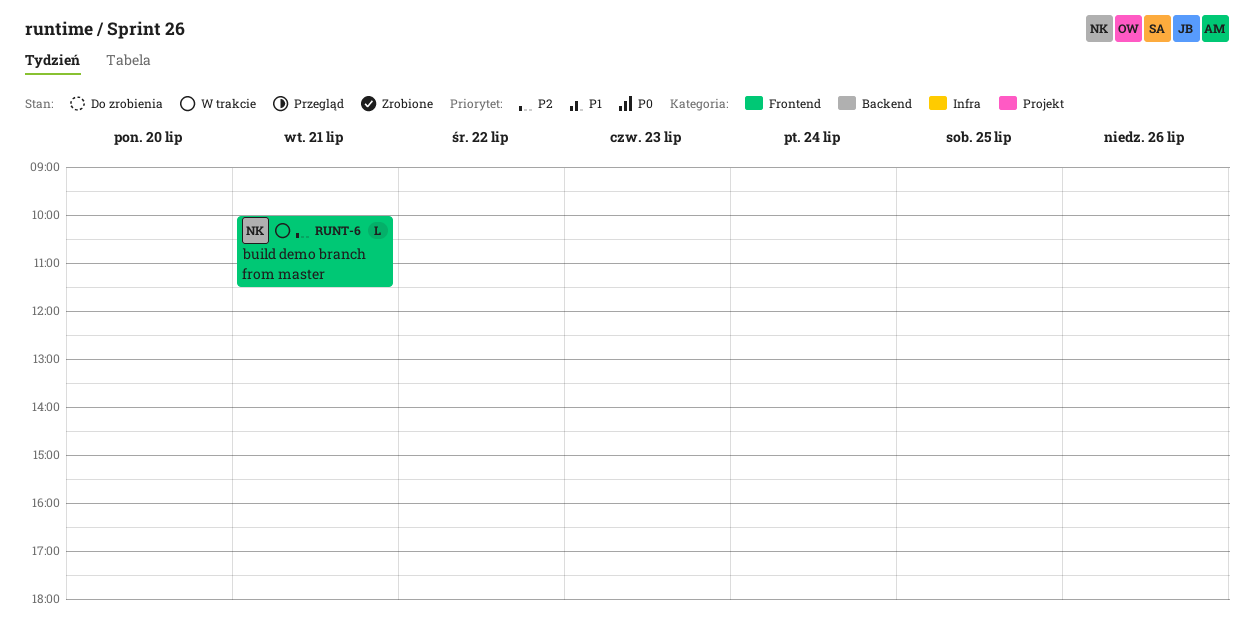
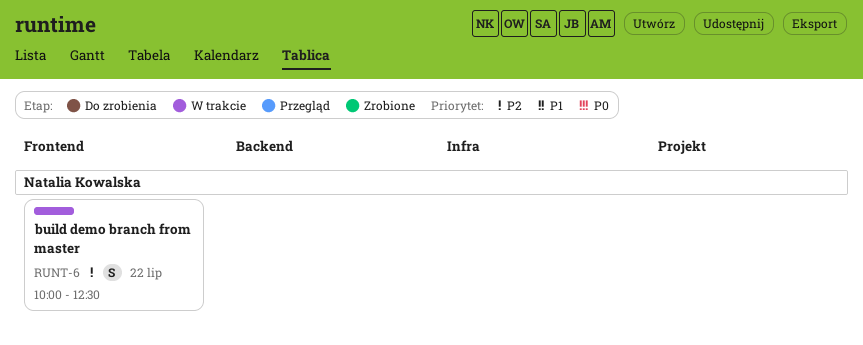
RUNT-6, estimate: L -> S
RUNT-6, day: Jul 21 -> Jul 22
RUNT-6, ends: 11:30 -> 12:30

